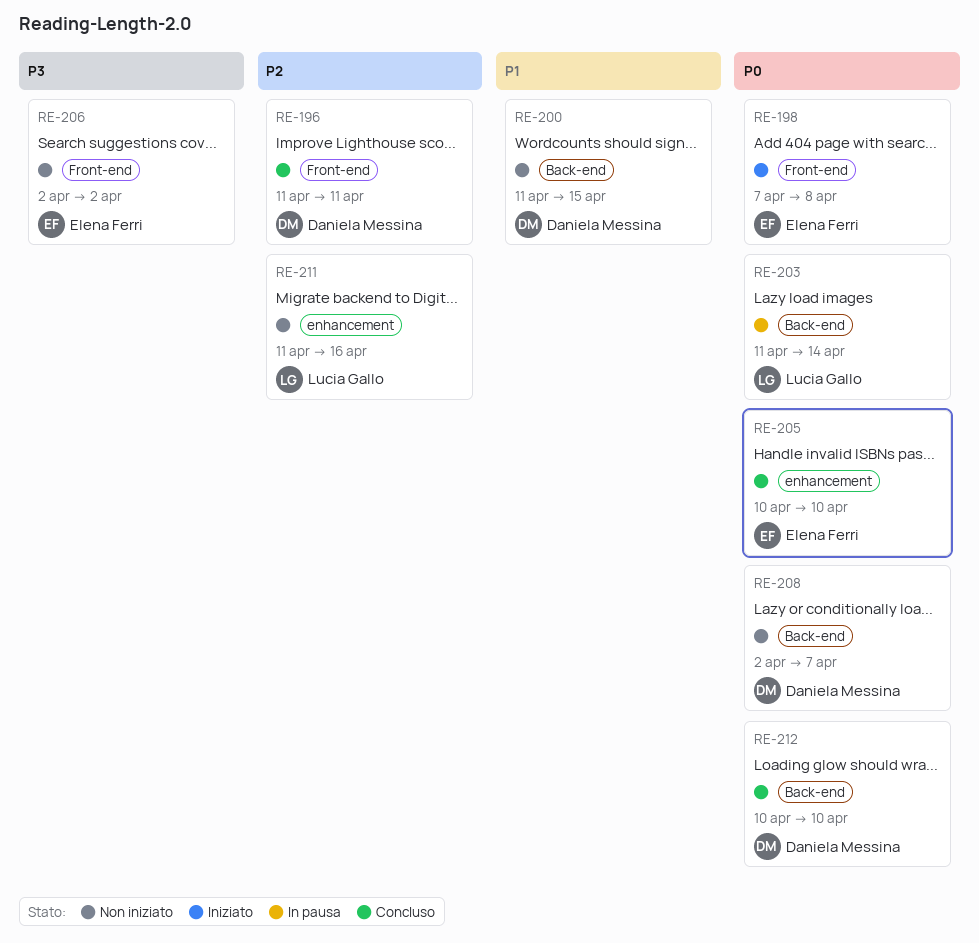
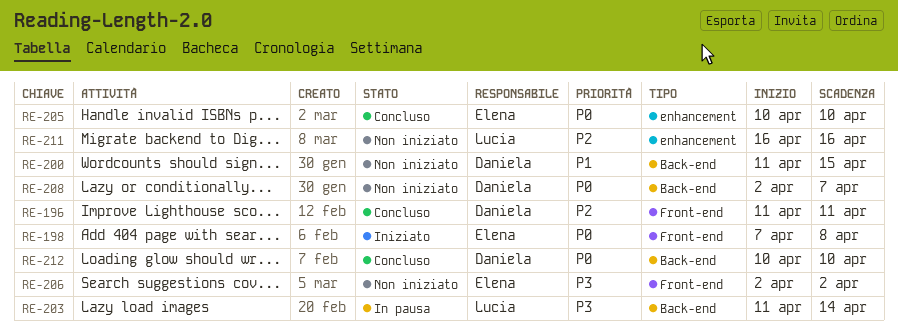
RE-203, priority: P0 -> P3
RE-211, start: Apr 11 -> Apr 16

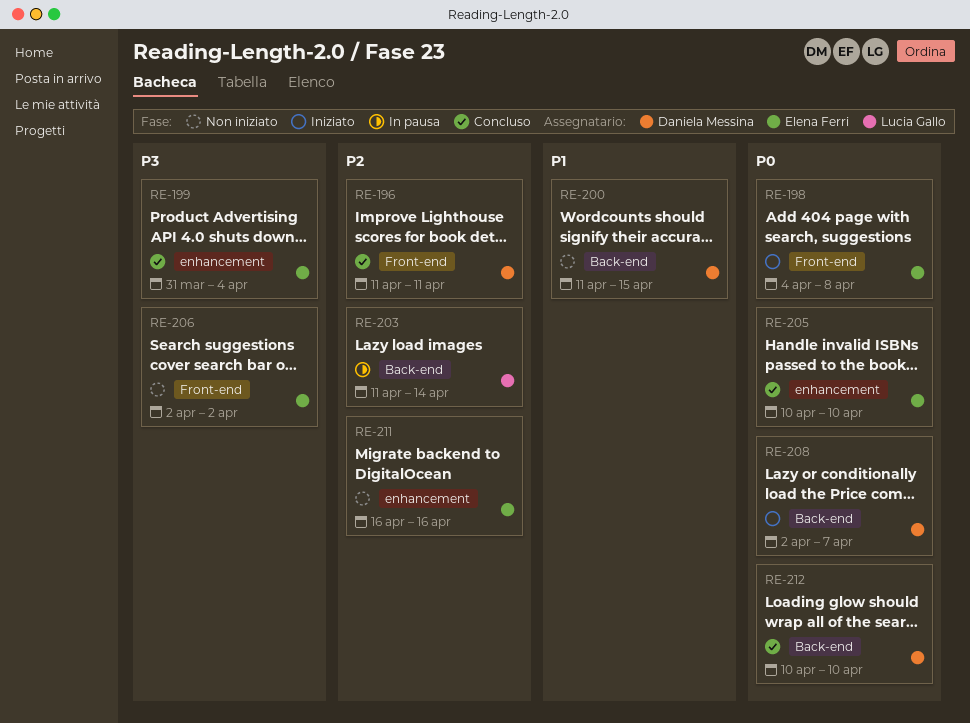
RE-198, start: Apr 7 -> Apr 4
RE-199: none -> present
RE-203, priority: P3 -> P2
RE-208, status: Non iniziato -> Iniziato
RE-211, owner: Lucia Gallo -> Elena Ferri

